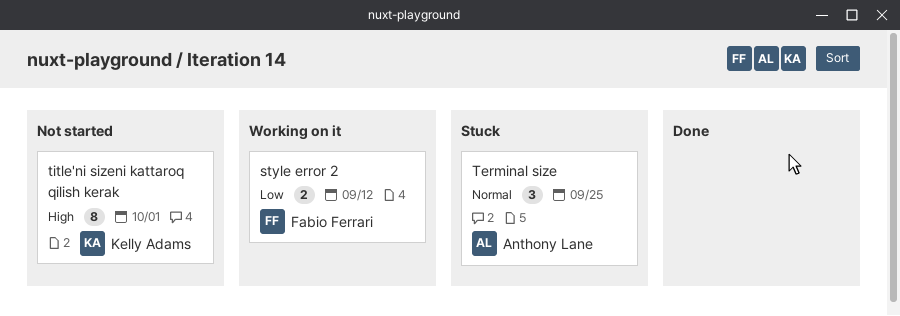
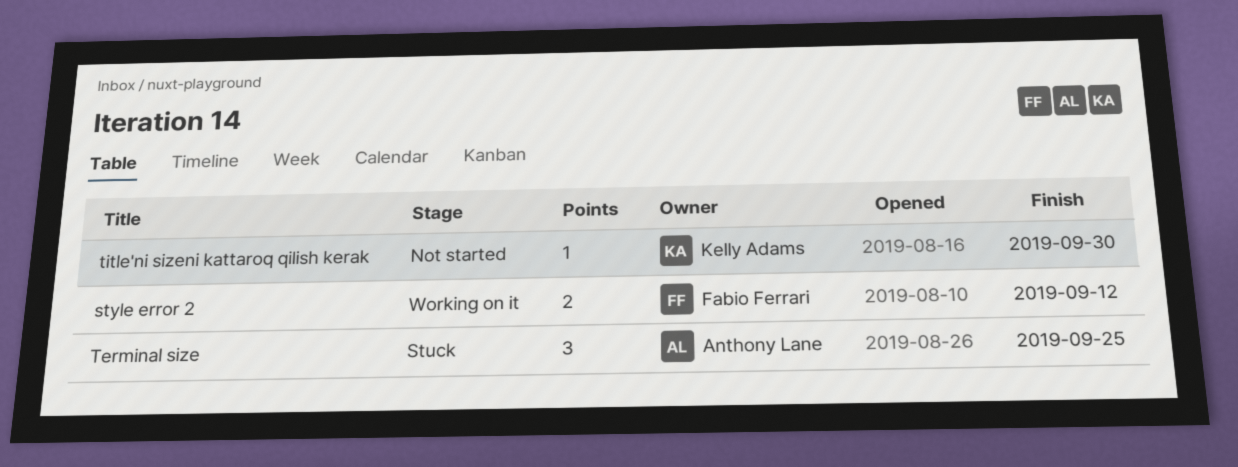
title'ni sizeni kattaroq qilish kerak, estimate: 8 -> 1
title'ni sizeni kattaroq qilish kerak, due: Oct 1 -> Sep 30

